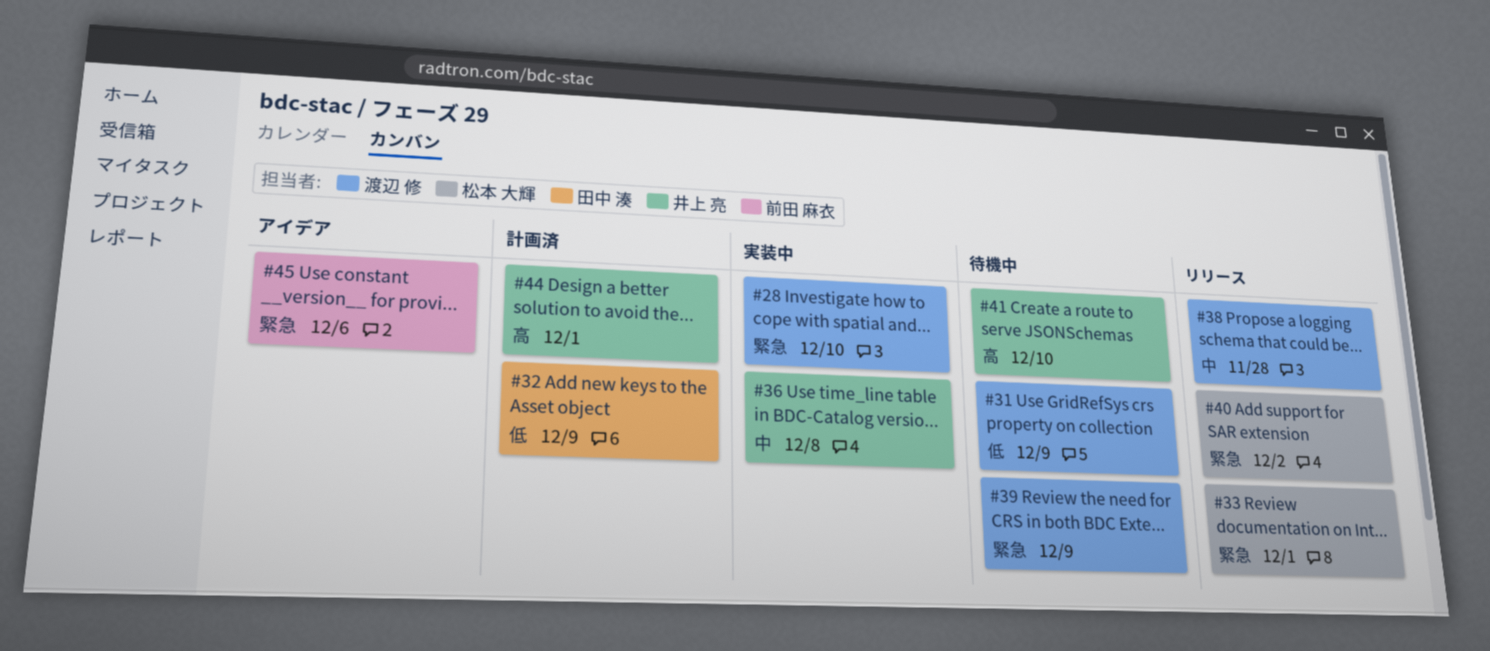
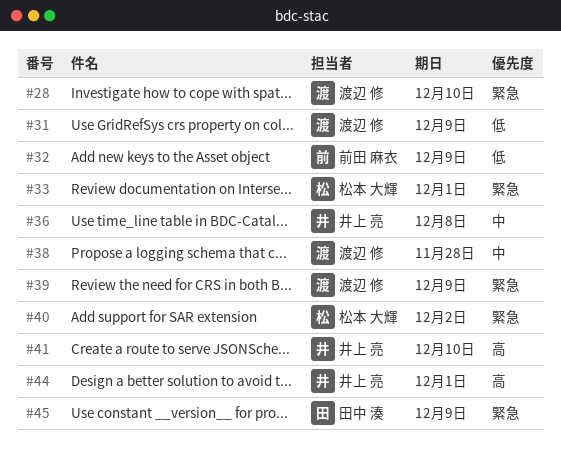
#32, owner: 田中 湊 -> 前田 麻衣
#45, owner: 前田 麻衣 -> 田中 湊
#45, due: Dec 6 -> Dec 9

